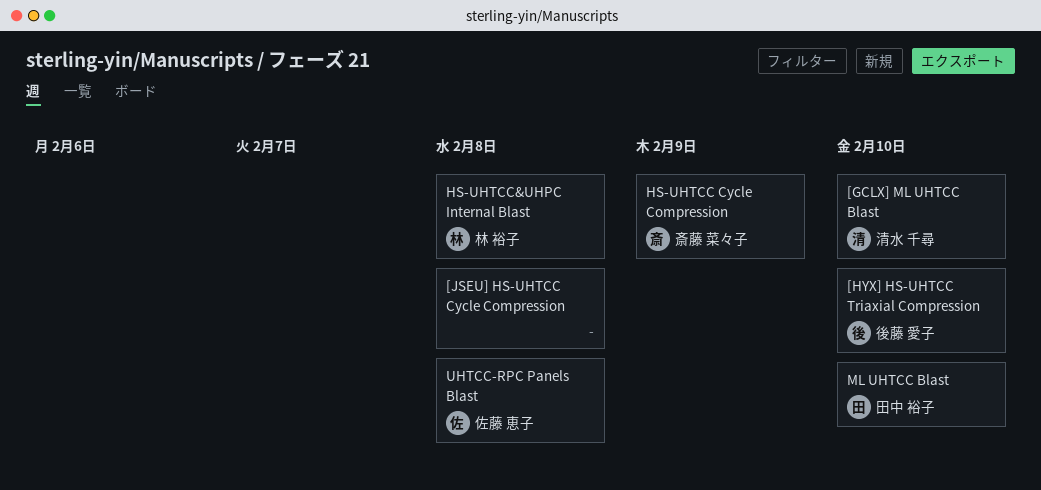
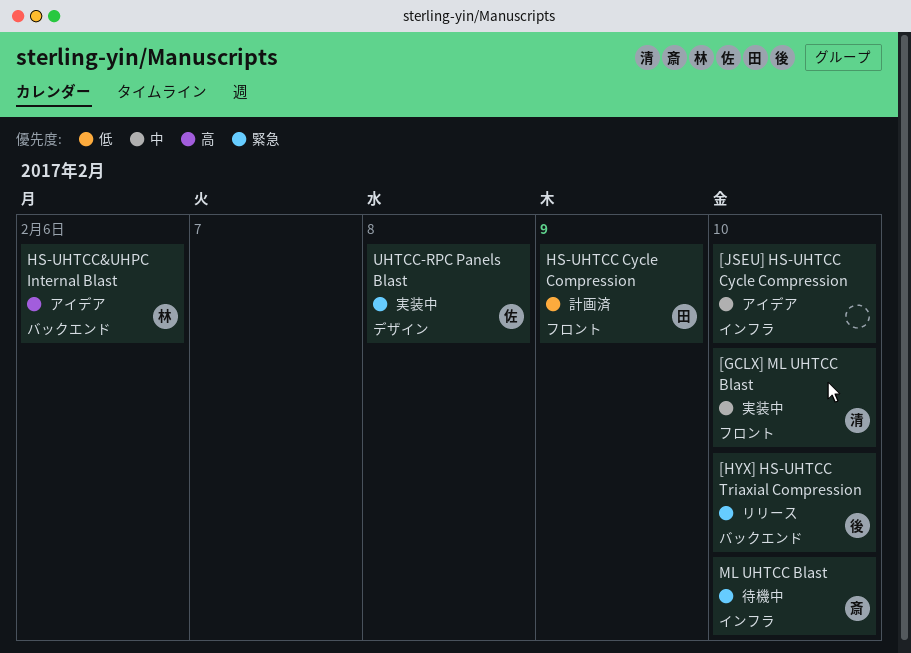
[JSEU] HS-UHTCC Cycle Compression, due: Feb 8 -> Feb 10
HS-UHTCC Cycle Compression, owner: 斎藤 菜々子 -> 田中 裕子
HS-UHTCC&UHPC Internal Blast, due: Feb 8 -> Feb 6
ML UHTCC Blast, owner: 田中 裕子 -> 斎藤 菜々子

